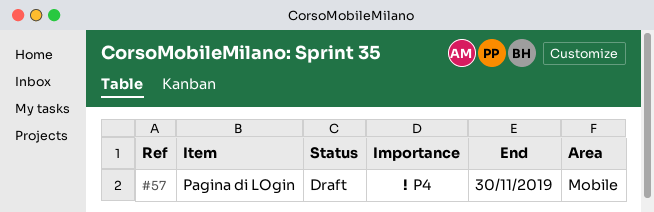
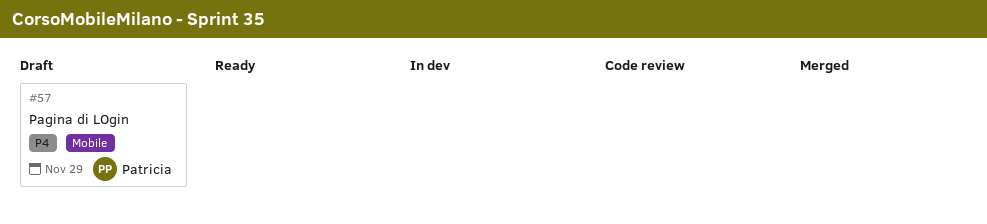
#57, due: Nov 30 -> Nov 29

